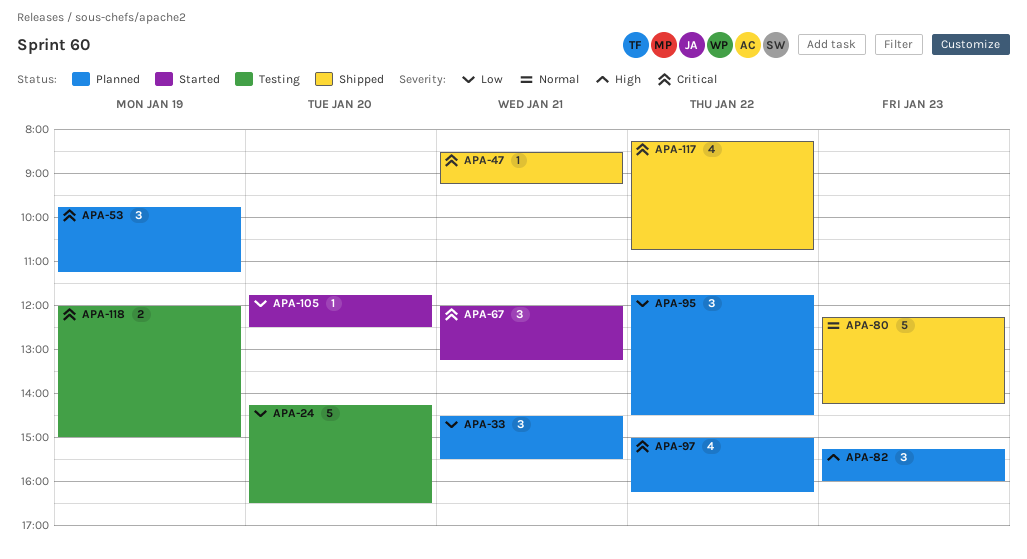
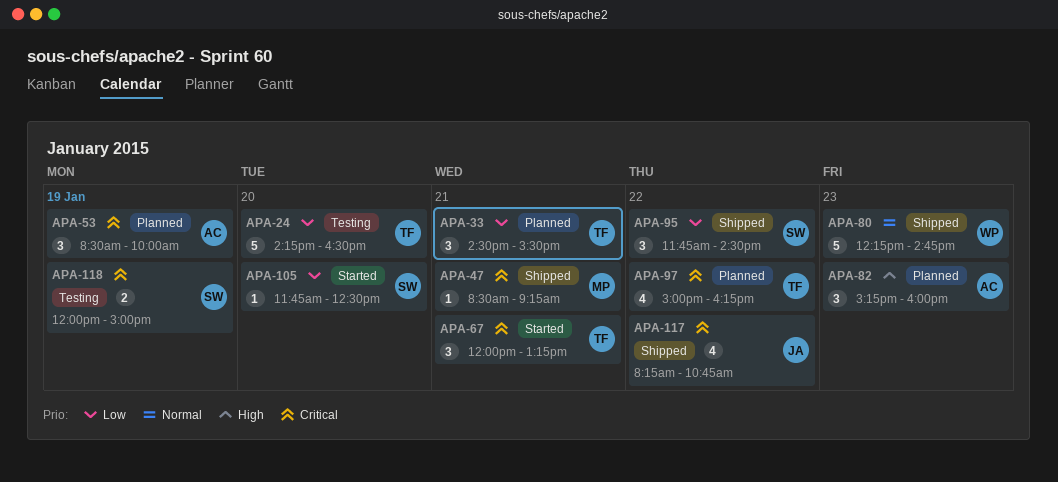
APA-53, begins: 09:45 -> 08:30
APA-53, ends: 11:15 -> 10:00
APA-80, ends: 14:15 -> 14:45
APA-95, status: Planned -> Shipped

